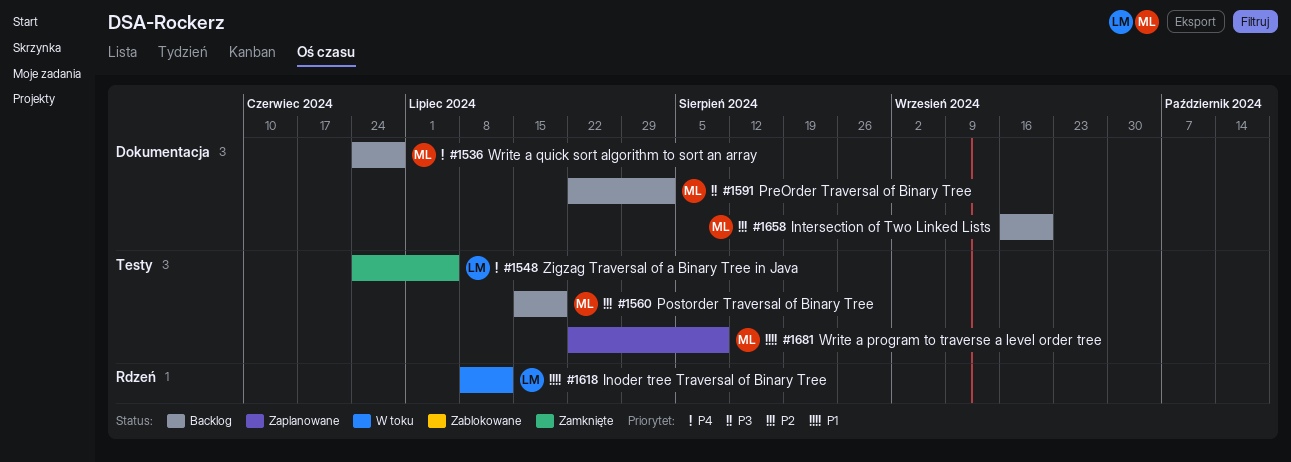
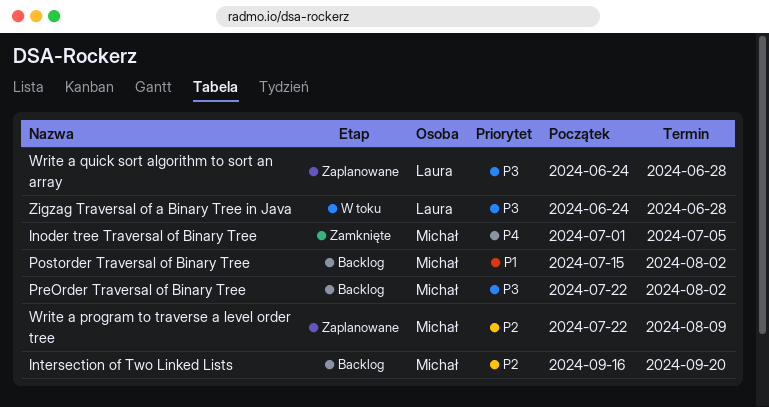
Inoder tree Traversal of Binary Tree, status: W toku -> Zamknięte
Inoder tree Traversal of Binary Tree, owner: Laura -> Michał
Inoder tree Traversal of Binary Tree, priority: P1 -> P4
Inoder tree Traversal of Binary Tree, start: Jul 8 -> Jul 1
Inoder tree Traversal of Binary Tree, due: Jul 12 -> Jul 5
Postorder Traversal of Binary Tree, priority: P2 -> P1
Postorder Traversal of Binary Tree, due: Jul 19 -> Aug 2
Write a program to traverse a level order tree, priority: P1 -> P2
Write a quick sort algorithm to sort an array, status: Backlog -> Zaplanowane
Write a quick sort algorithm to sort an array, owner: Michał -> Laura
Write a quick sort algorithm to sort an array, priority: P4 -> P3
Zigzag Traversal of a Binary Tree in Java, status: Zamknięte -> W toku
Zigzag Traversal of a Binary Tree in Java, priority: P4 -> P3
Zigzag Traversal of a Binary Tree in Java, due: Jul 5 -> Jun 28

